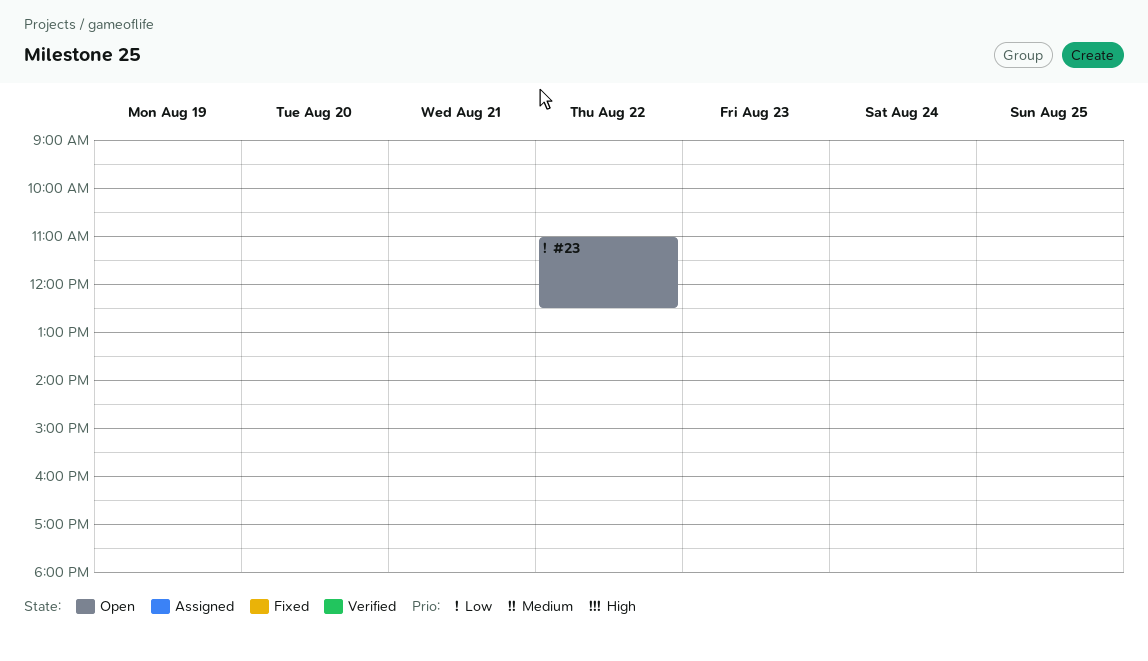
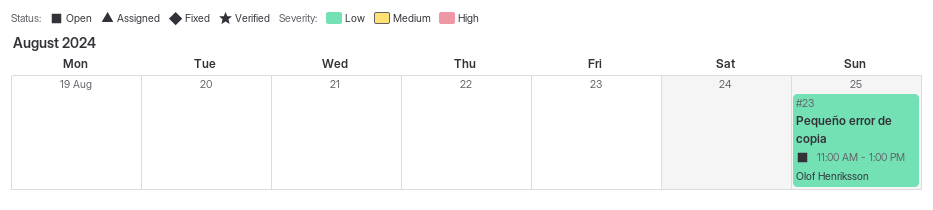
#23, day: Aug 22 -> Aug 25
#23, ends: 12:30 -> 13:00

